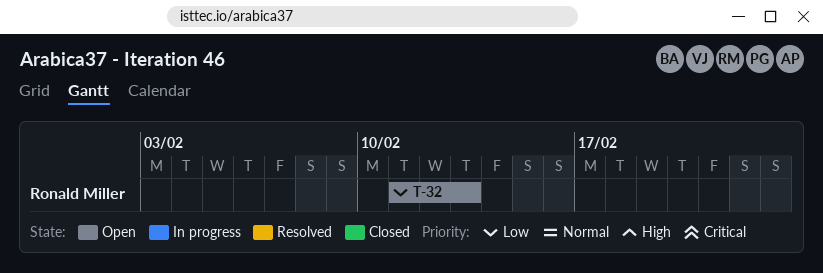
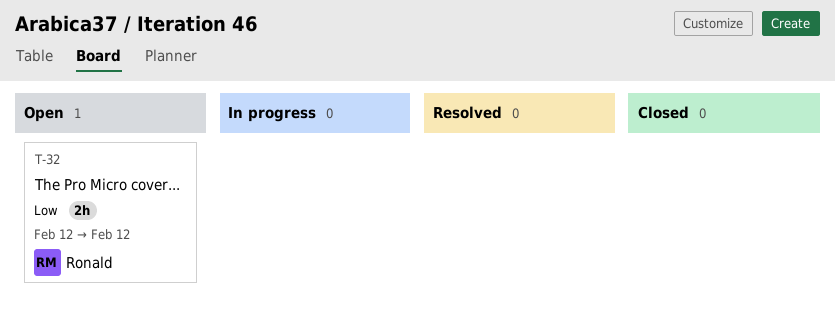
T-32, start: Feb 11 -> Feb 12
T-32, due: Feb 13 -> Feb 12

